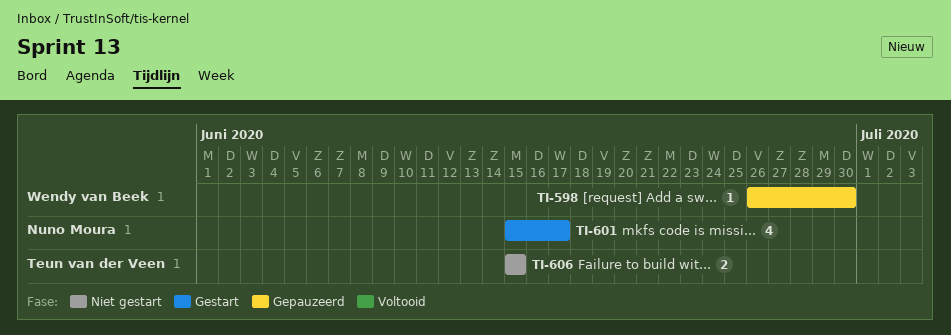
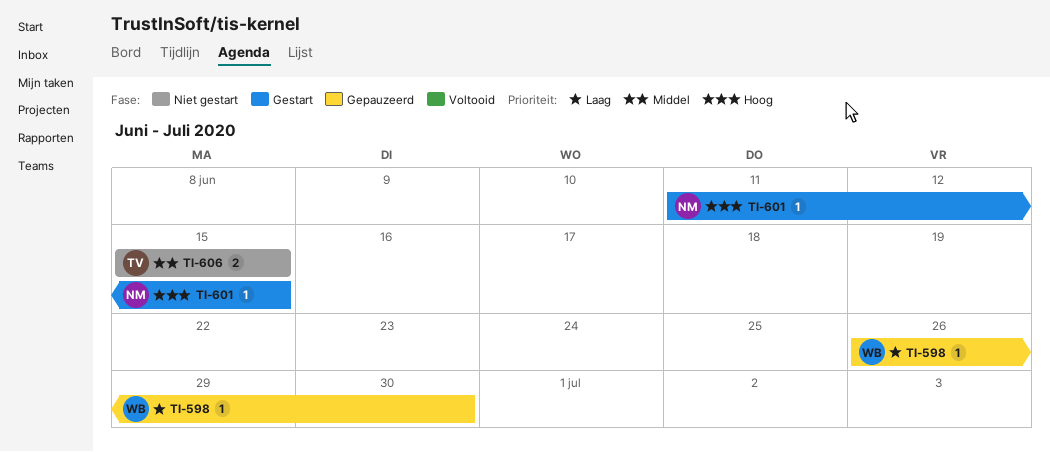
TI-601, estimate: 4 -> 1
TI-601, start: Jun 15 -> Jun 11
TI-601, due: Jun 17 -> Jun 15

